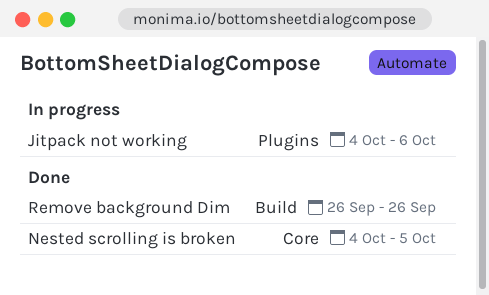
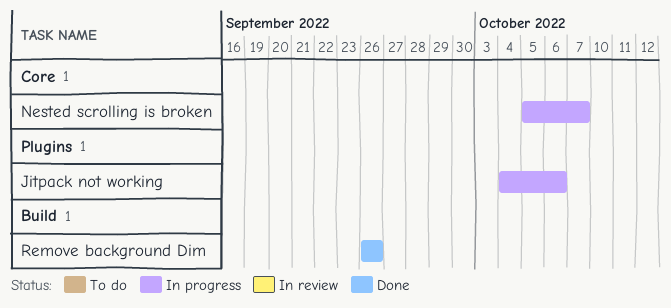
Nested scrolling is broken, status: Done -> In progress
Nested scrolling is broken, start: Oct 4 -> Oct 5
Nested scrolling is broken, due: Oct 5 -> Oct 7

